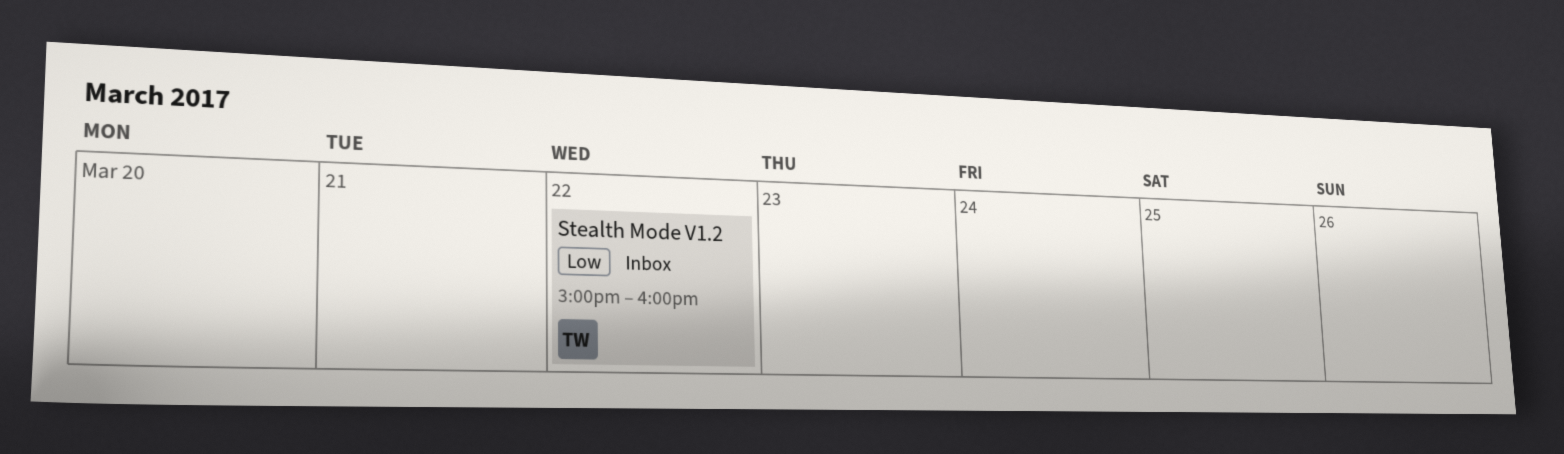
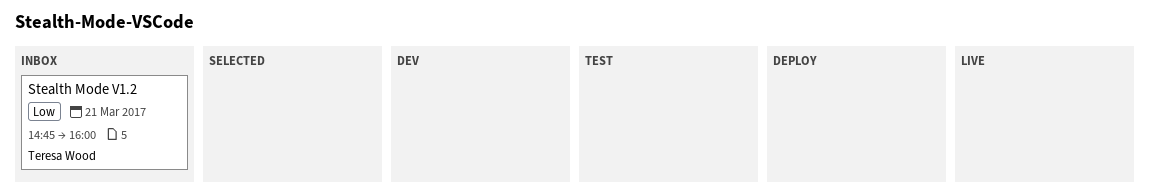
Stealth Mode V1.2, day: Mar 22 -> Mar 21
Stealth Mode V1.2, begins: 15:00 -> 14:45

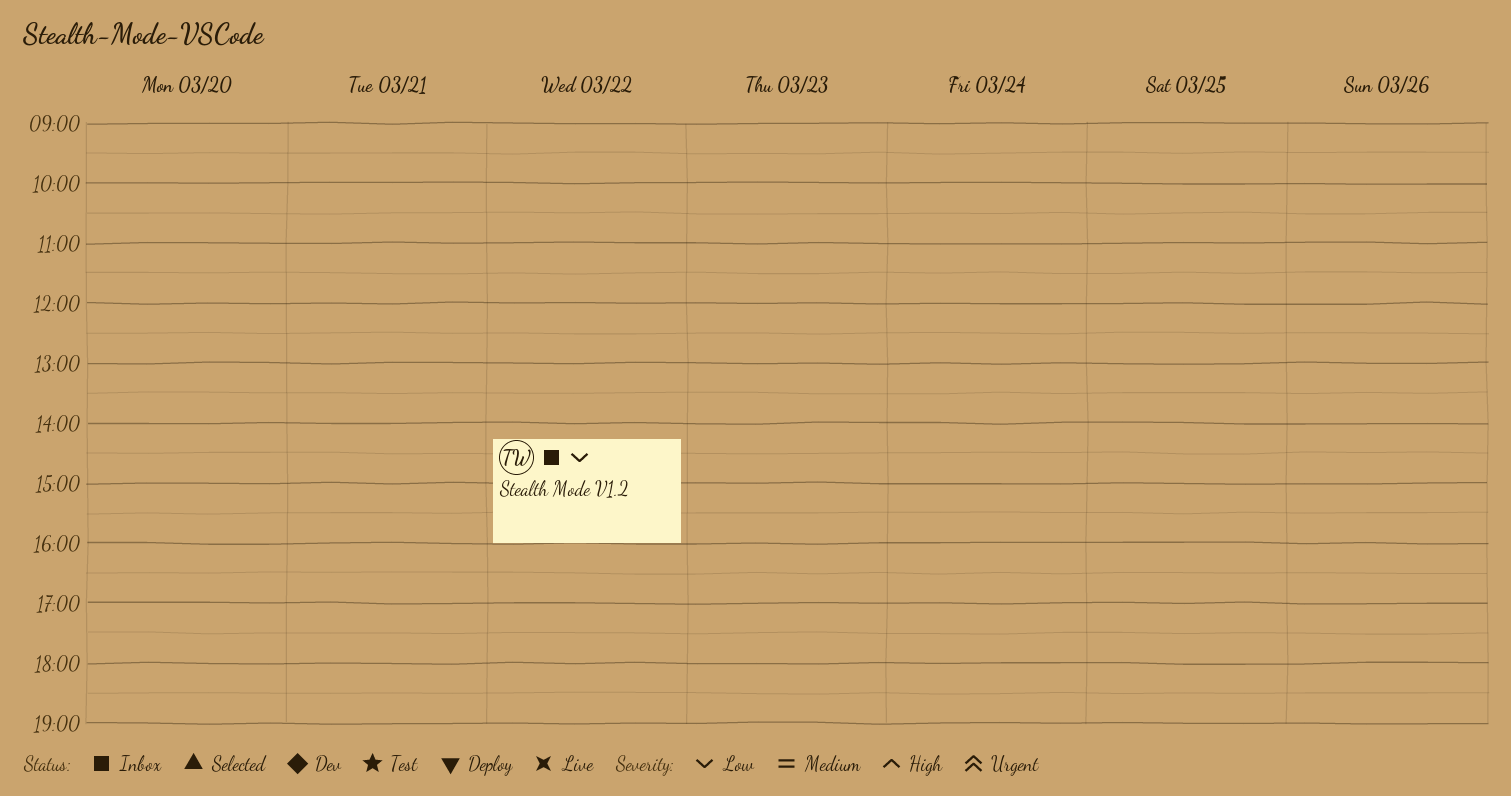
Stealth Mode V1.2, day: Mar 21 -> Mar 22
Stealth Mode V1.2, begins: 14:45 -> 14:15

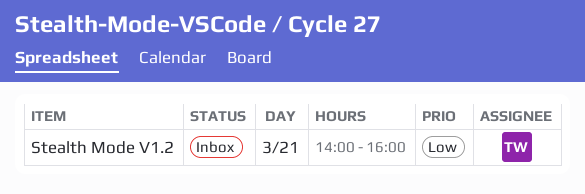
Stealth Mode V1.2, day: Mar 22 -> Mar 21
Stealth Mode V1.2, begins: 14:15 -> 14:00

